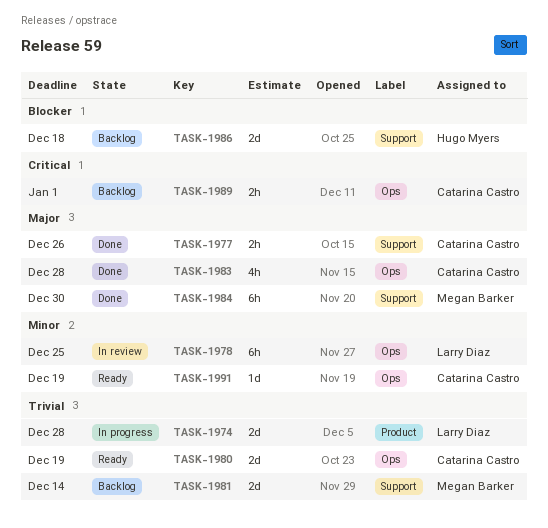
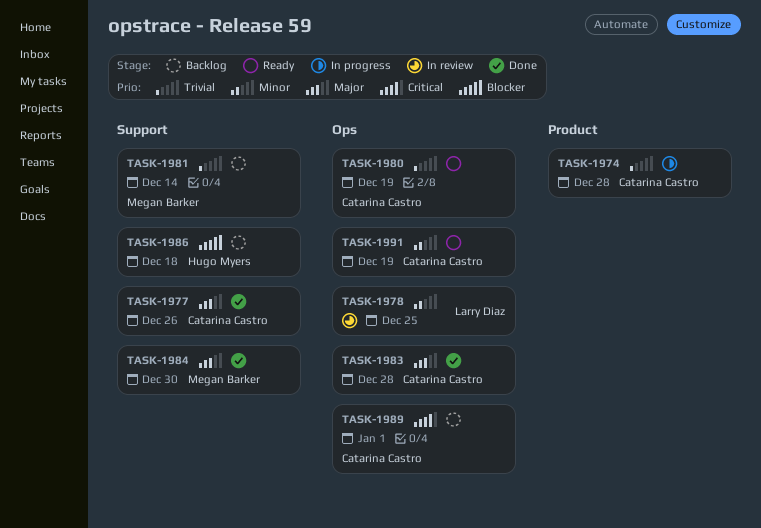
TASK-1974, owner: Larry Diaz -> Catarina Castro

